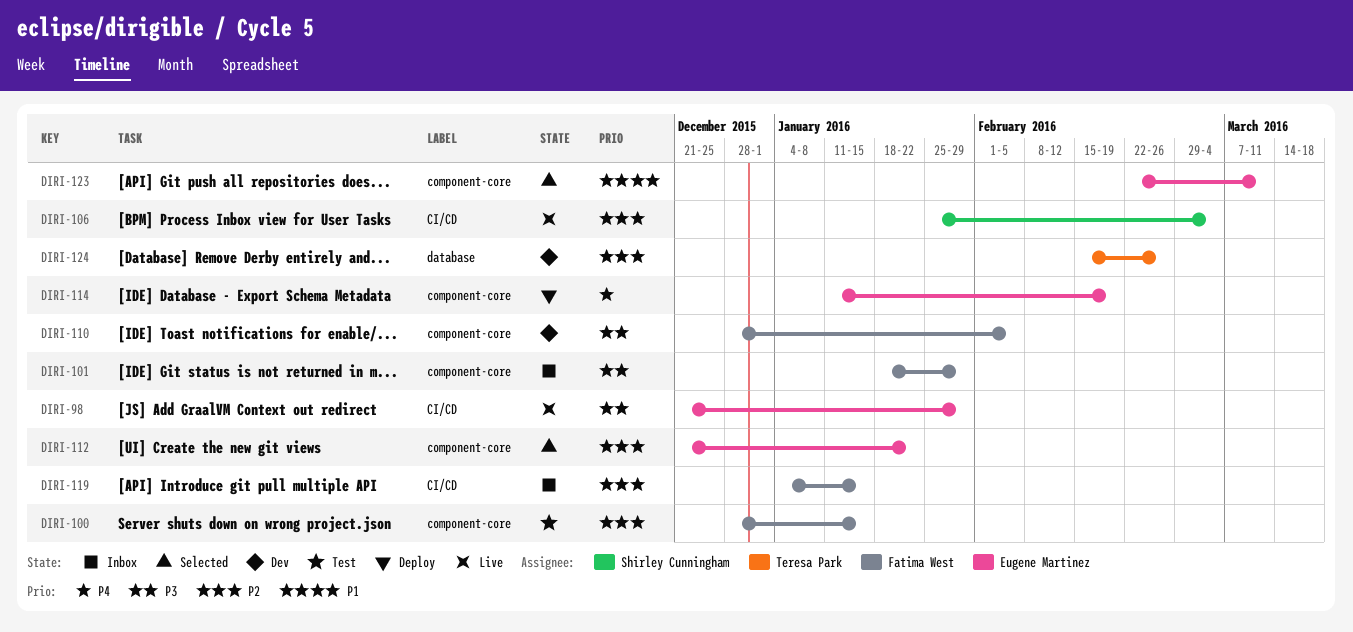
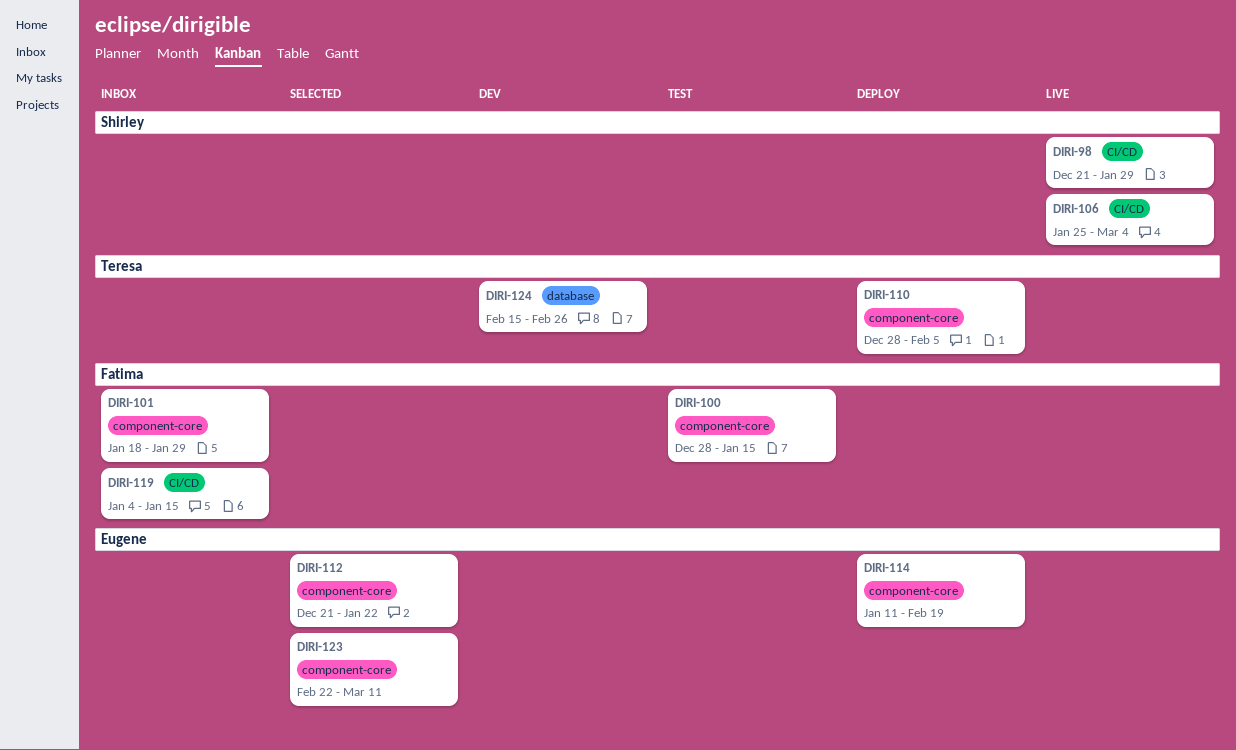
DIRI-98, owner: Eugene Martinez -> Shirley Cunningham
DIRI-110, status: Dev -> Deploy
DIRI-110, owner: Fatima West -> Teresa Park

